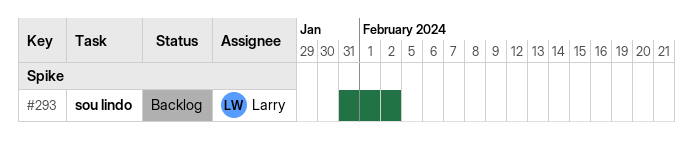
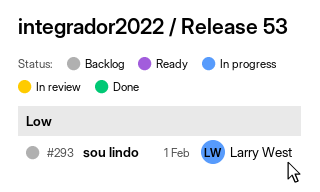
#293, due: Feb 2 -> Feb 1

